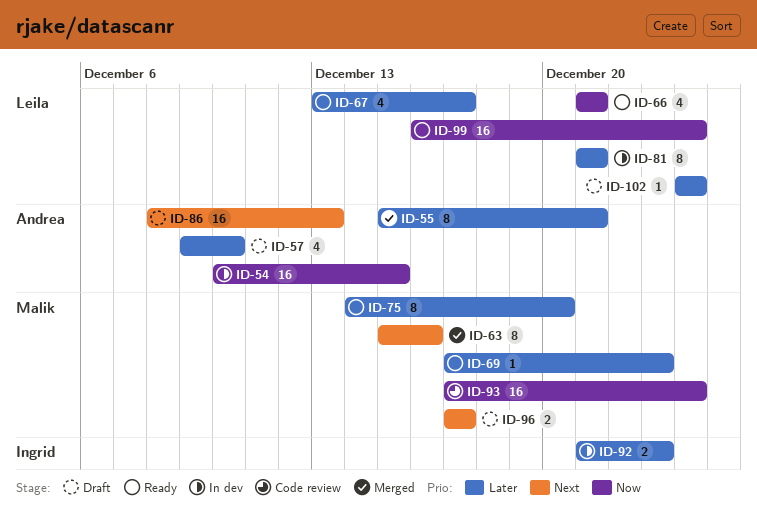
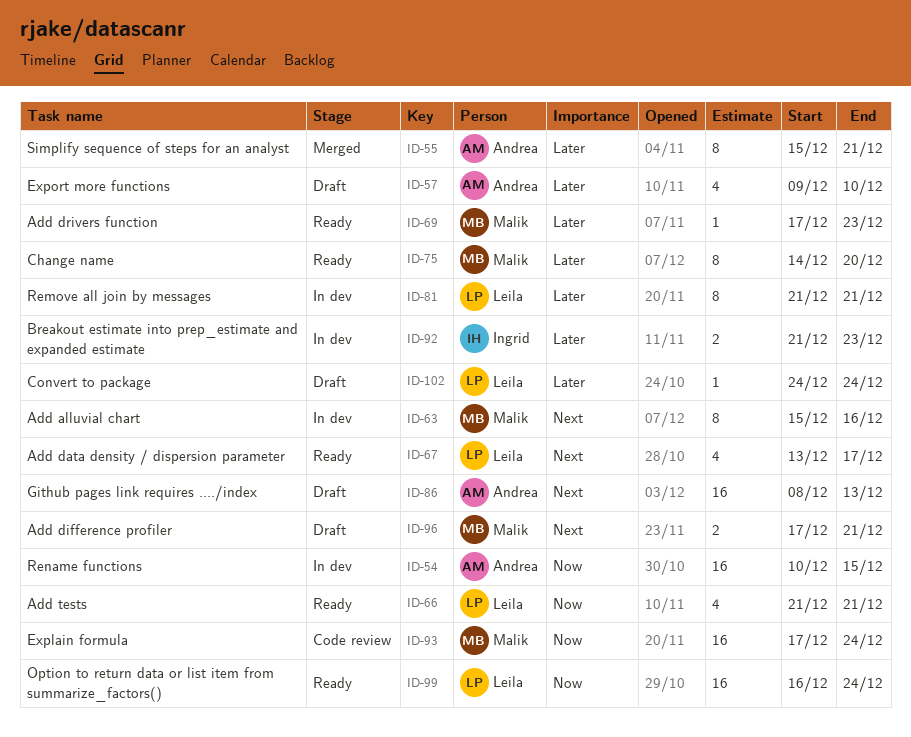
ID-63, status: Merged -> In dev
ID-67, priority: Later -> Next
ID-96, due: Dec 17 -> Dec 21

